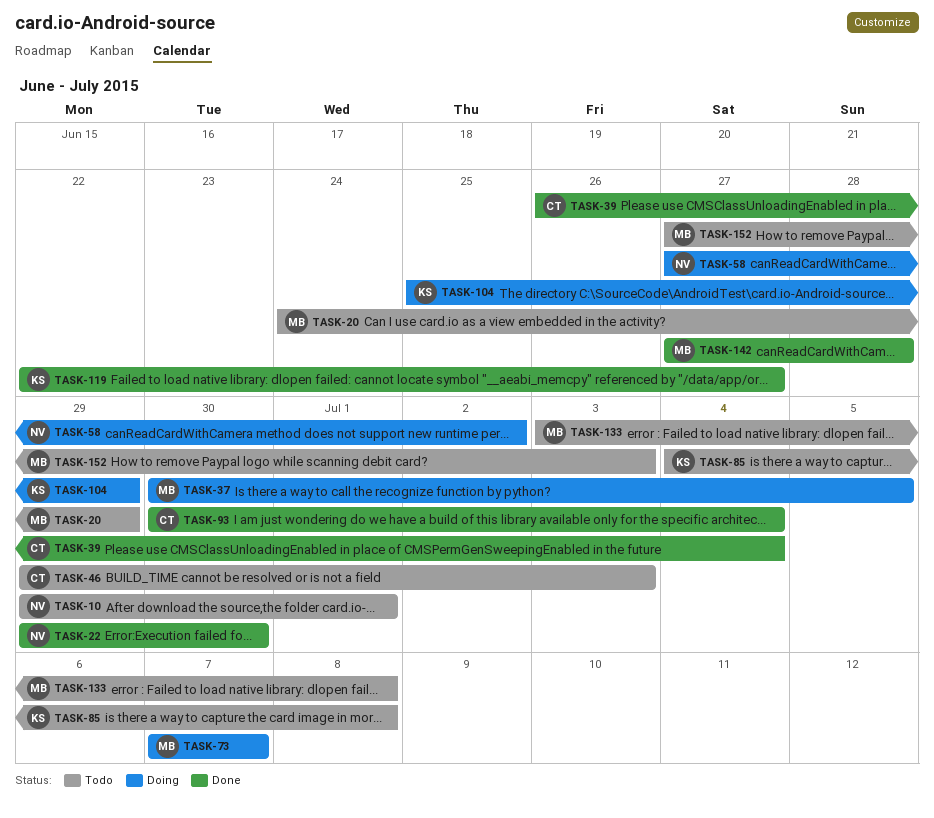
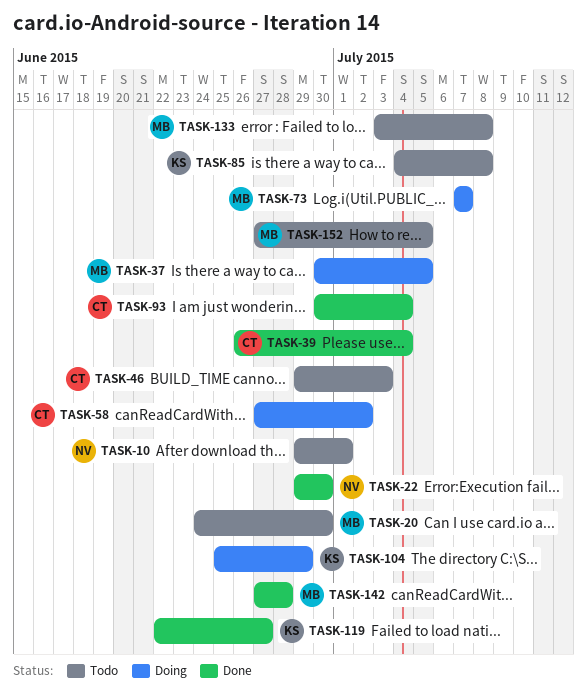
TASK-20, due: Jun 29 -> Jun 30
TASK-58, owner: NV -> CT
TASK-152, due: Jul 3 -> Jul 5

